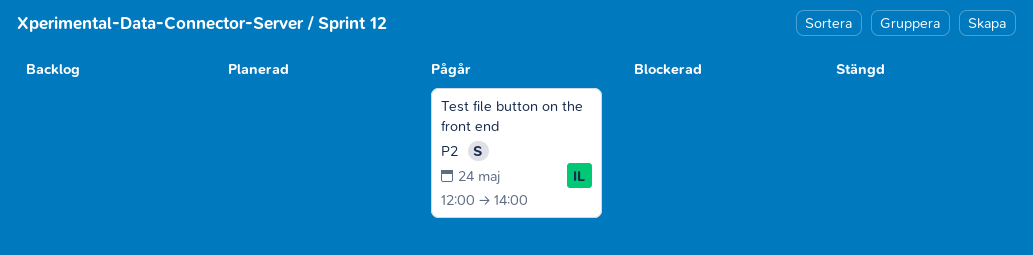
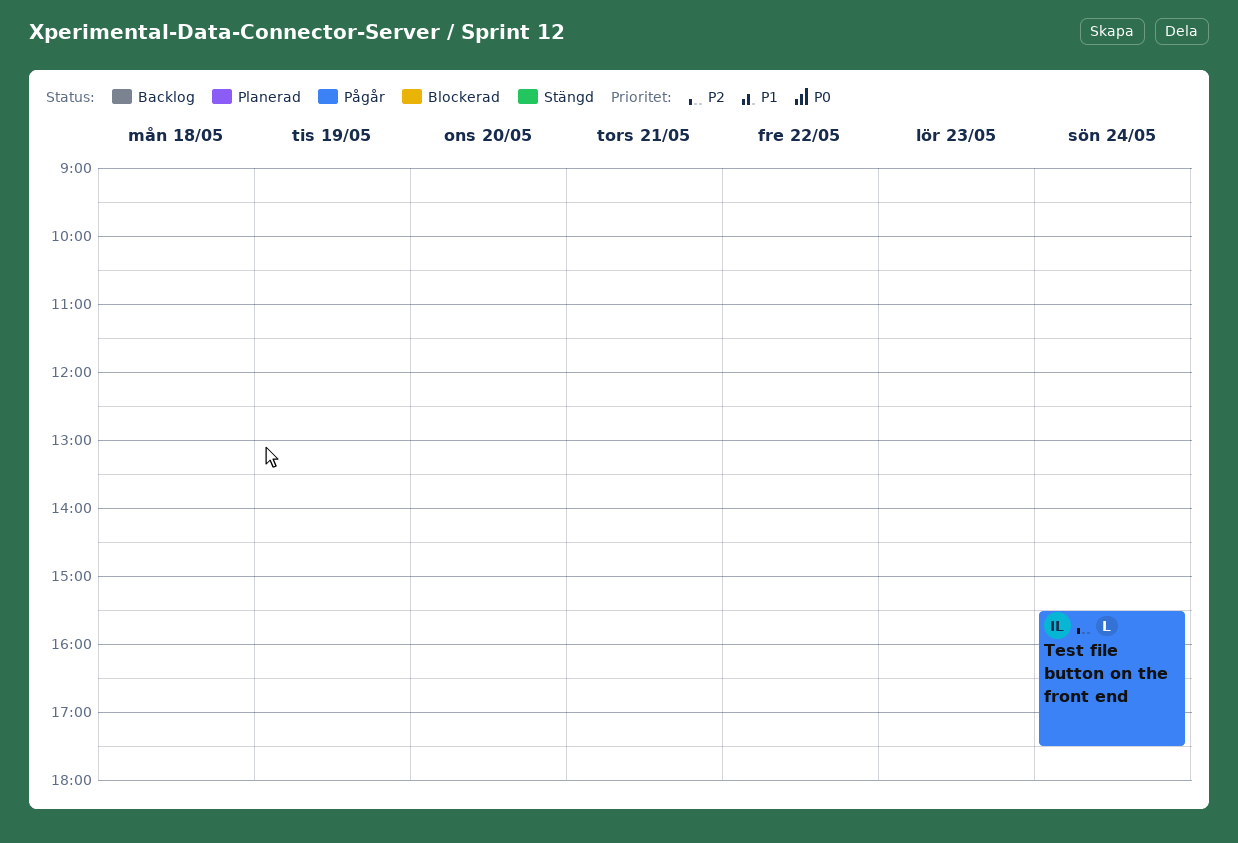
Test file button on the front end, estimate: S -> L
Test file button on the front end, begins: 12:00 -> 15:30
Test file button on the front end, ends: 14:00 -> 17:30

